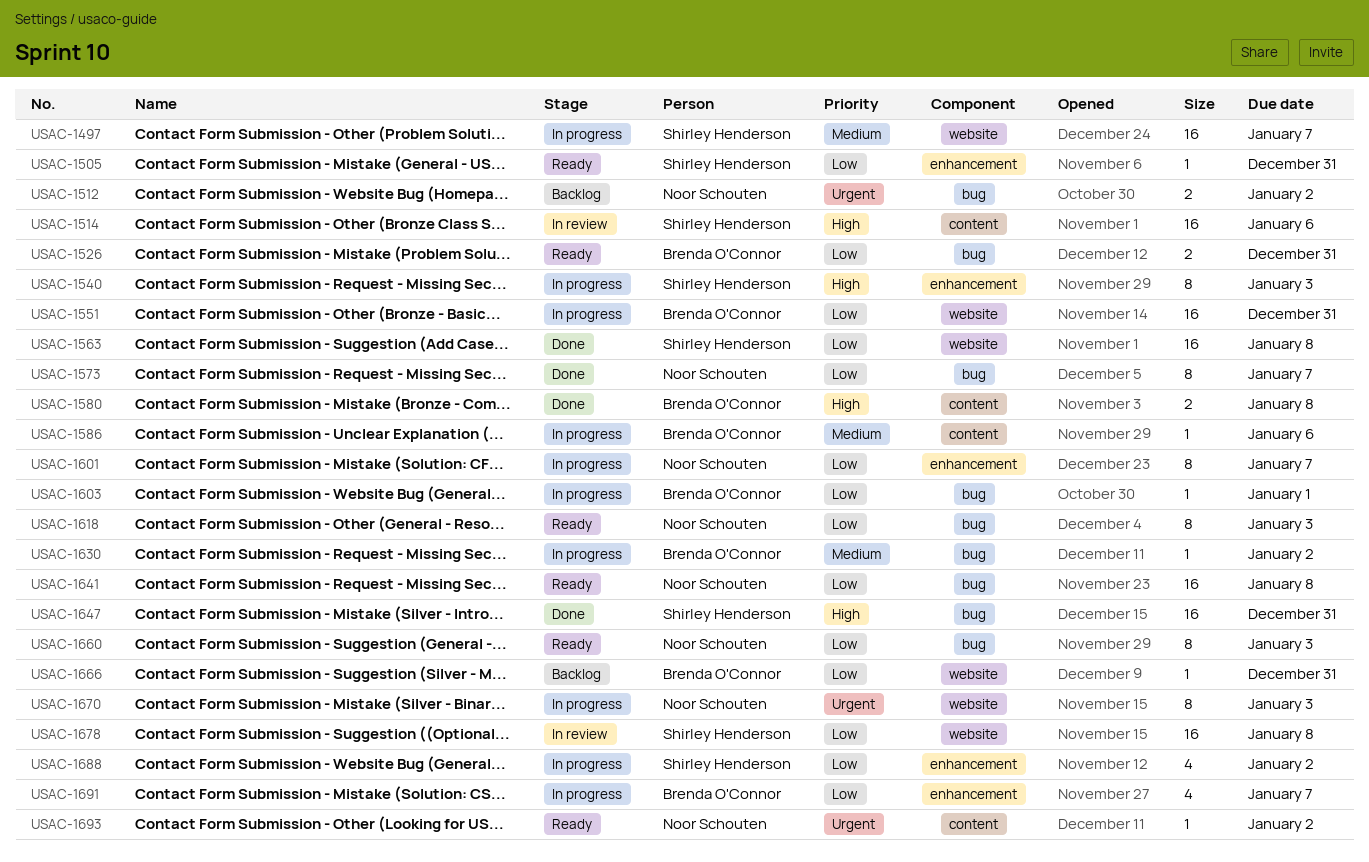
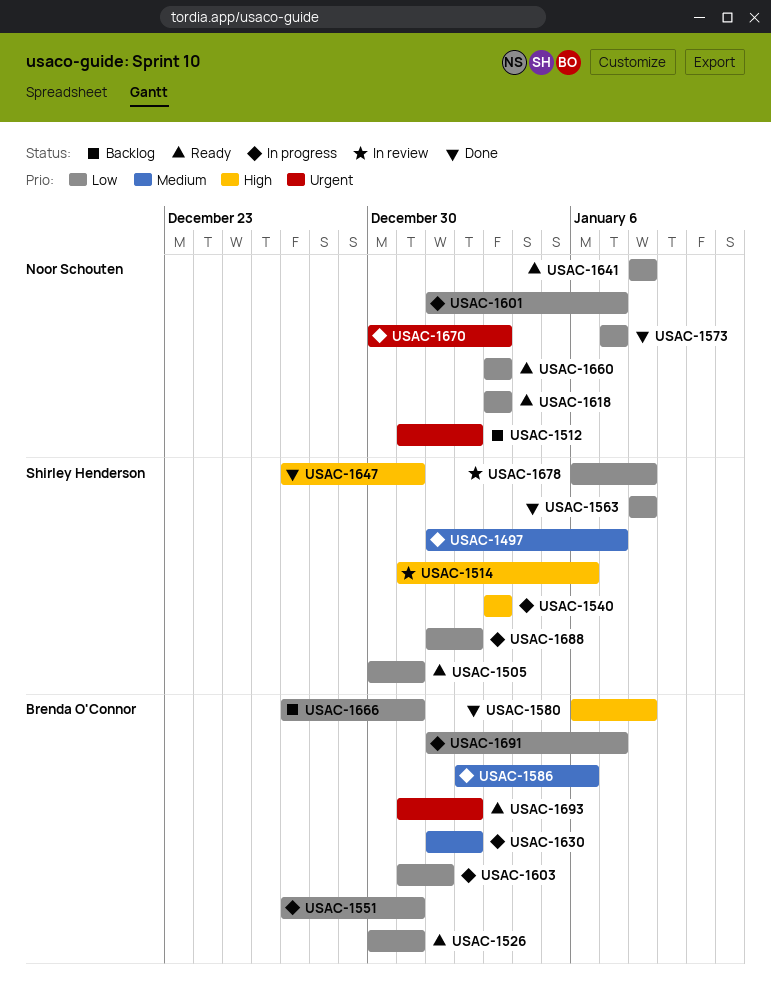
USAC-1693, owner: Noor Schouten -> Brenda O'Connor

